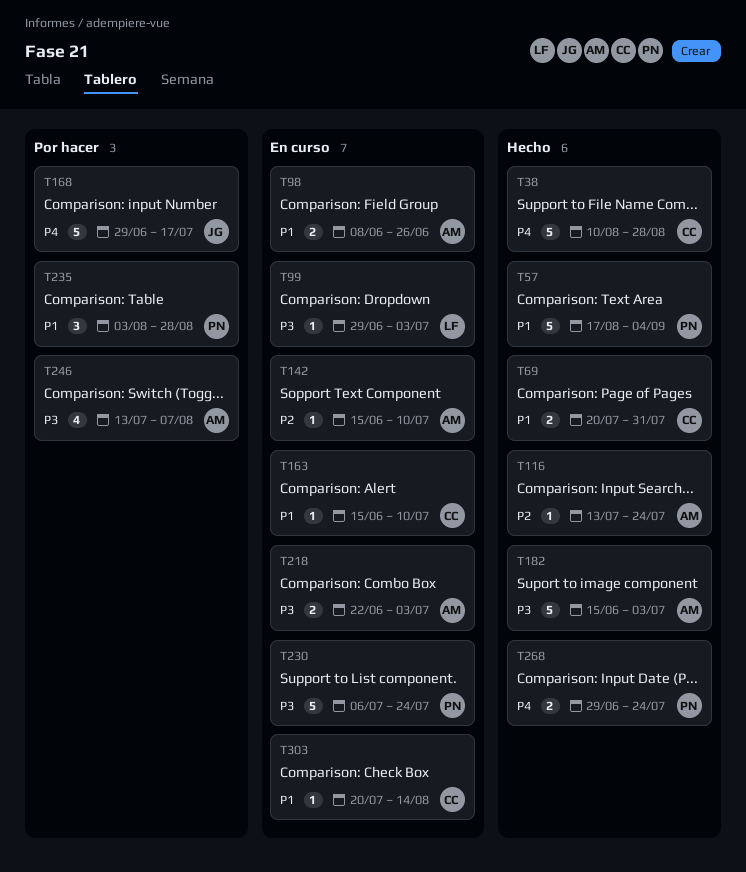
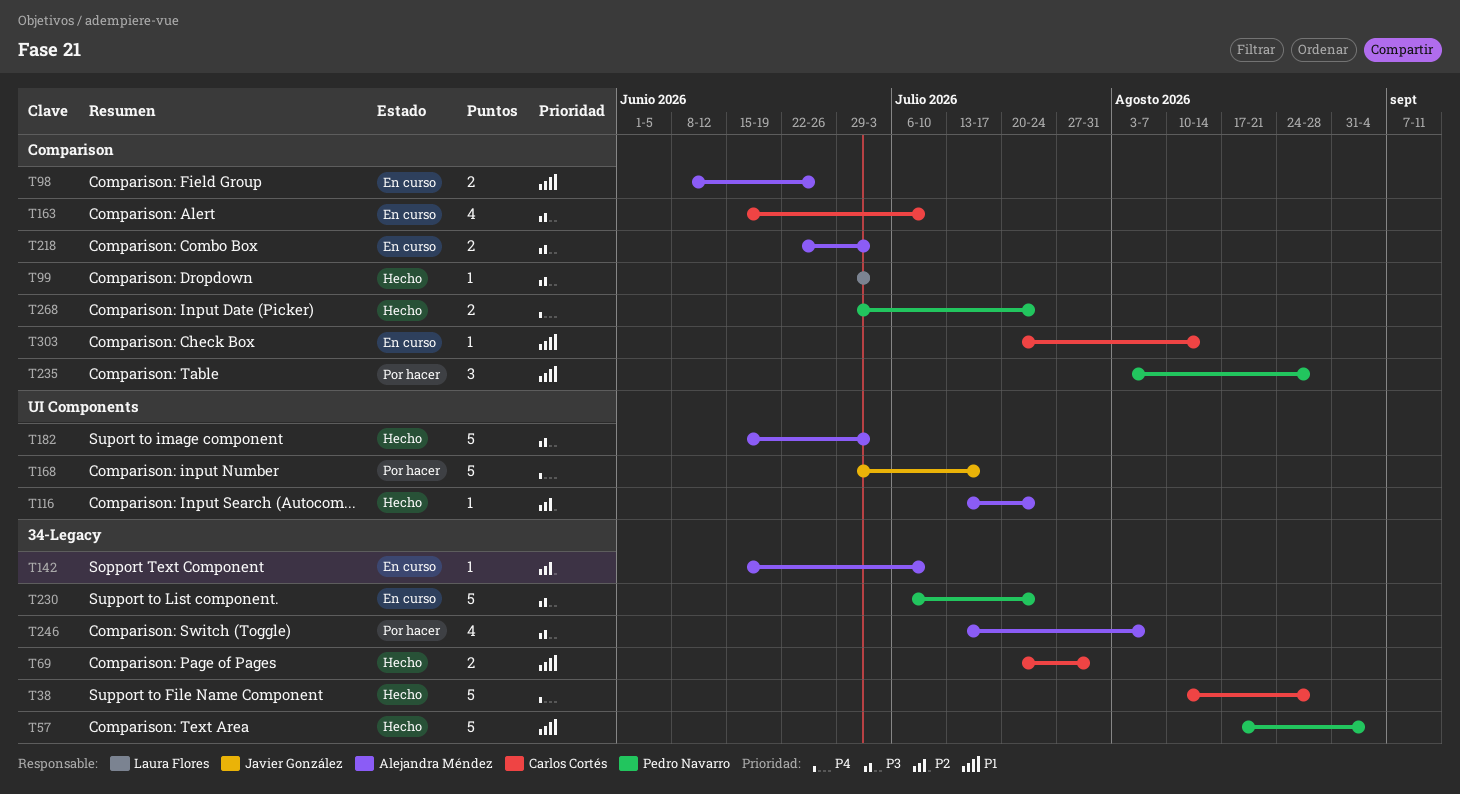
T99, status: En curso -> Hecho
T163, priority: P1 -> P3
T163, estimate: 1 -> 4

